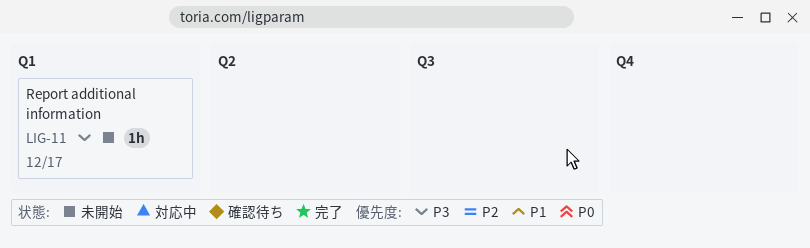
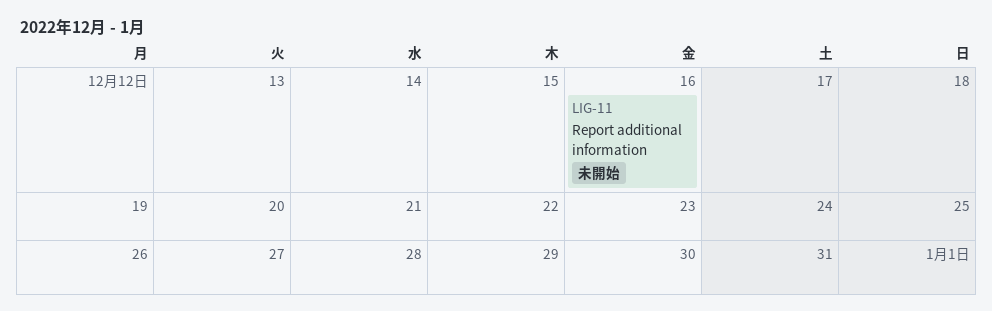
LIG-11, due: Dec 17 -> Dec 16

